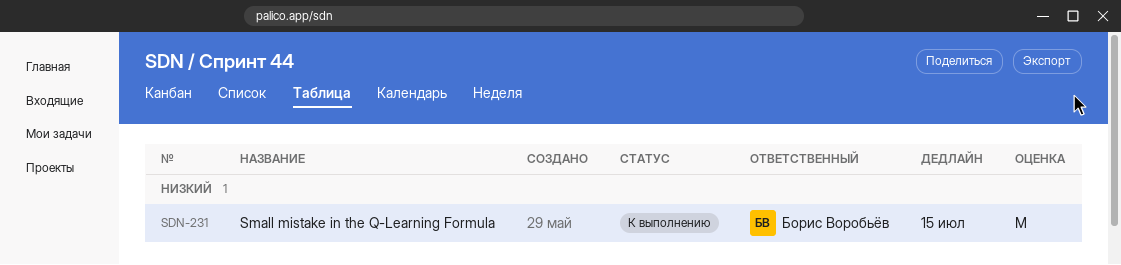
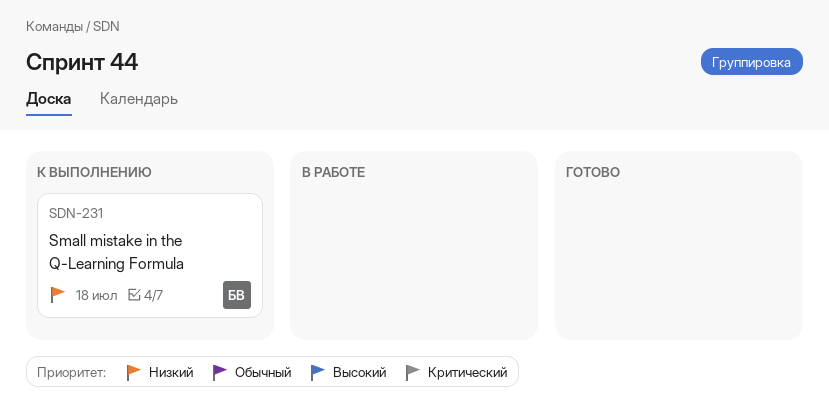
SDN-231, due: Jul 15 -> Jul 18

